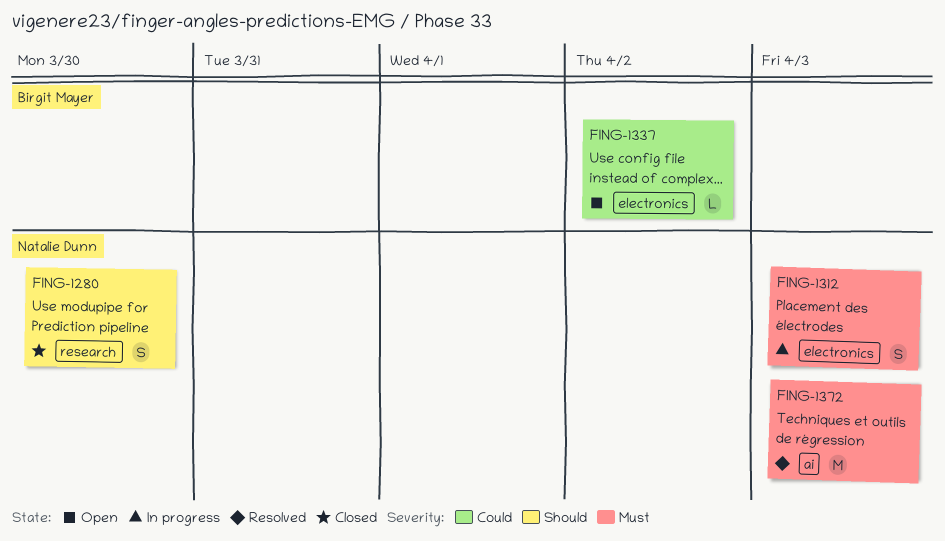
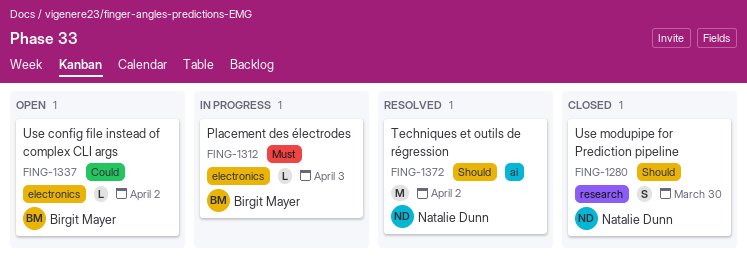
FING-1312, owner: Natalie Dunn -> Birgit Mayer
FING-1312, estimate: S -> L
FING-1372, priority: Must -> Should
FING-1372, due: Apr 3 -> Apr 2

